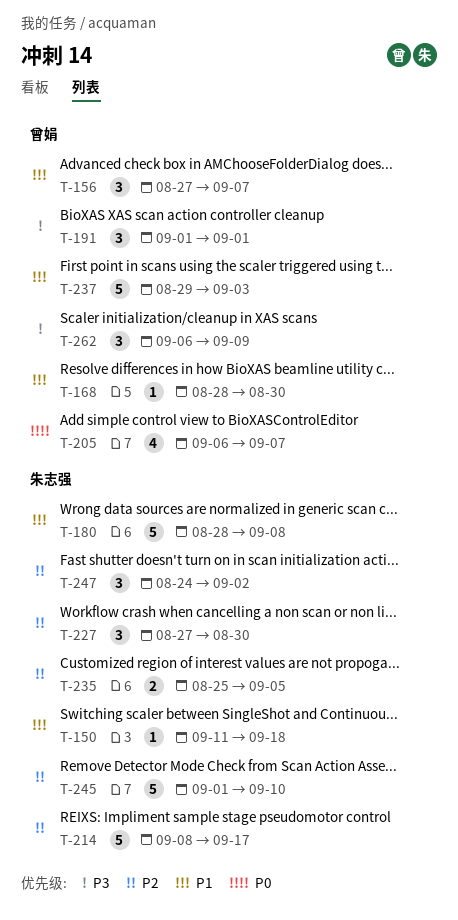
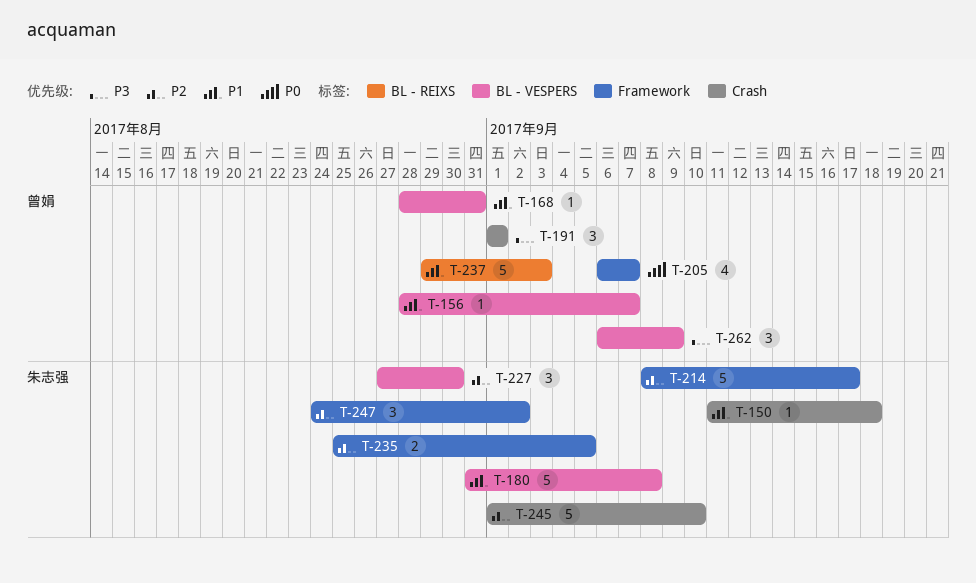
T-156, estimate: 3 -> 1
T-156, start: Aug 27 -> Aug 28
T-168, due: Aug 30 -> Aug 31
T-180, start: Aug 28 -> Aug 31

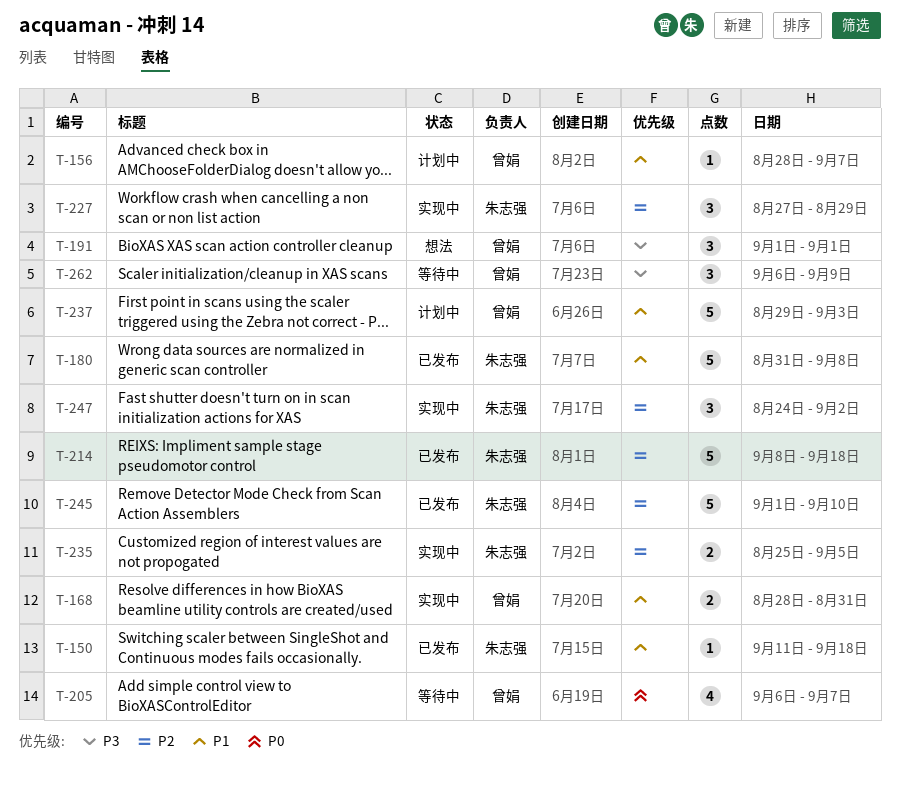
T-168, estimate: 1 -> 2
T-214, due: Sep 17 -> Sep 18
T-227, due: Aug 30 -> Aug 29

